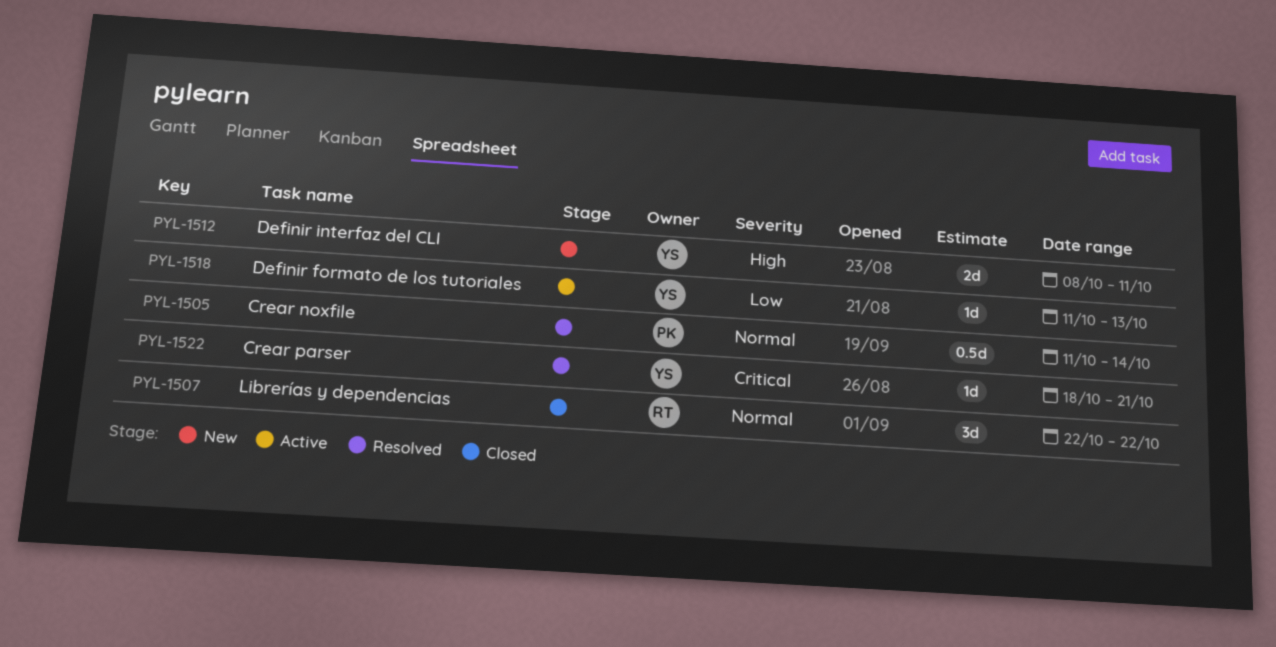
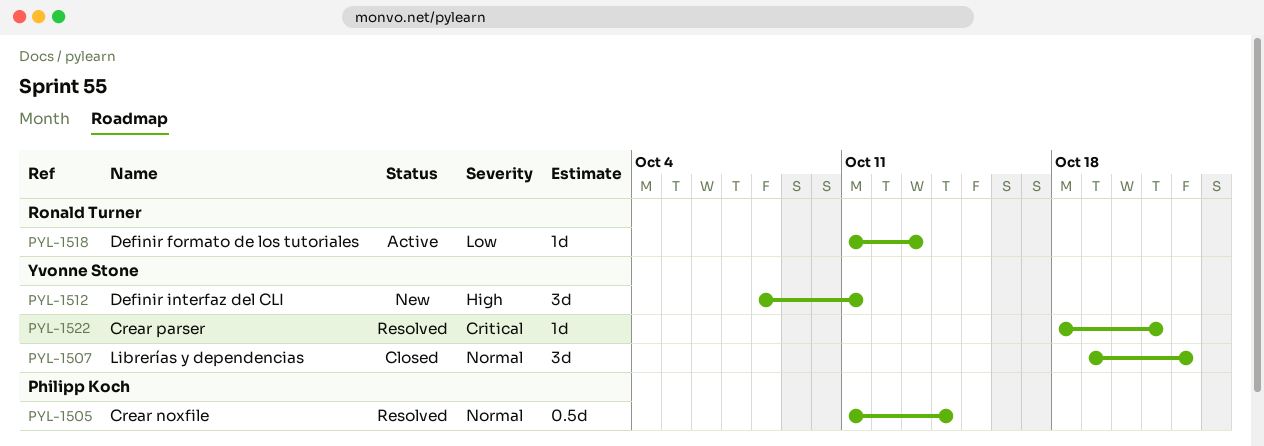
PYL-1507, owner: Ronald Turner -> Yvonne Stone
PYL-1507, start: Oct 22 -> Oct 19
PYL-1512, estimate: 2d -> 3d
PYL-1518, owner: Yvonne Stone -> Ronald Turner

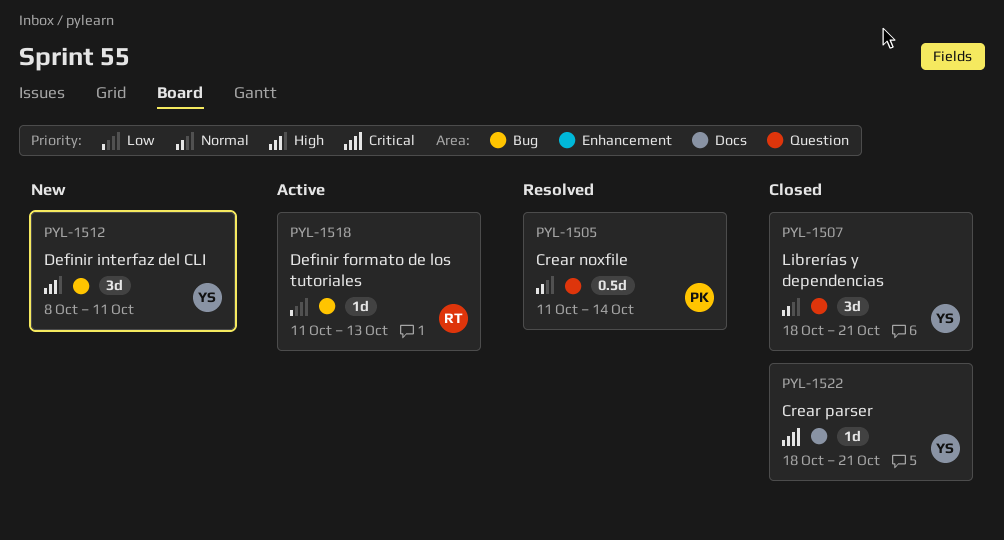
PYL-1507, start: Oct 19 -> Oct 18
PYL-1507, due: Oct 22 -> Oct 21
PYL-1522, status: Resolved -> Closed

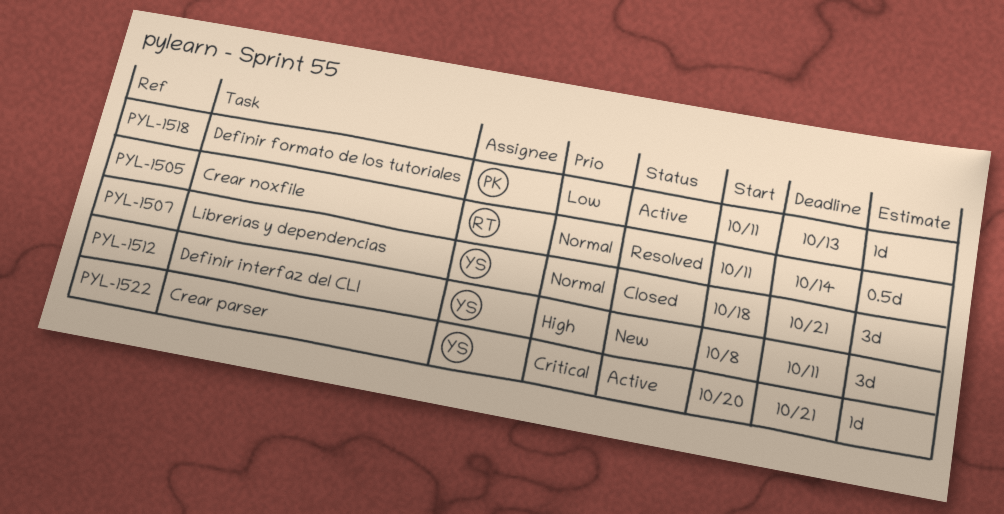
PYL-1505, owner: PK -> RT
PYL-1518, owner: RT -> PK
PYL-1522, status: Closed -> Active
PYL-1522, start: Oct 18 -> Oct 20

